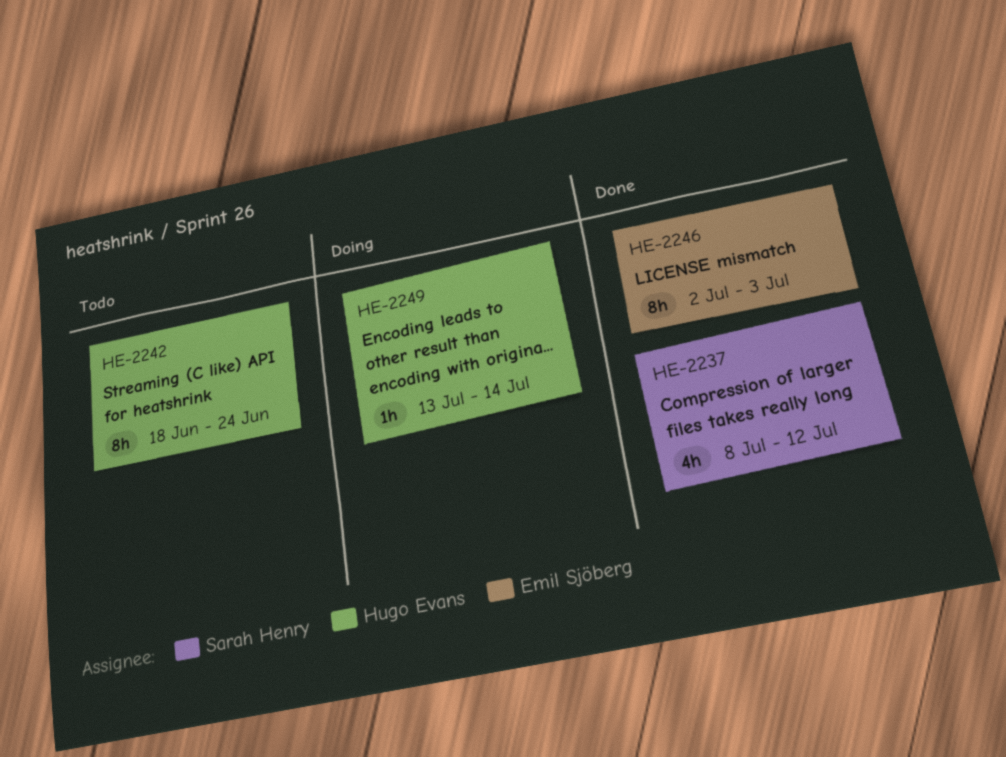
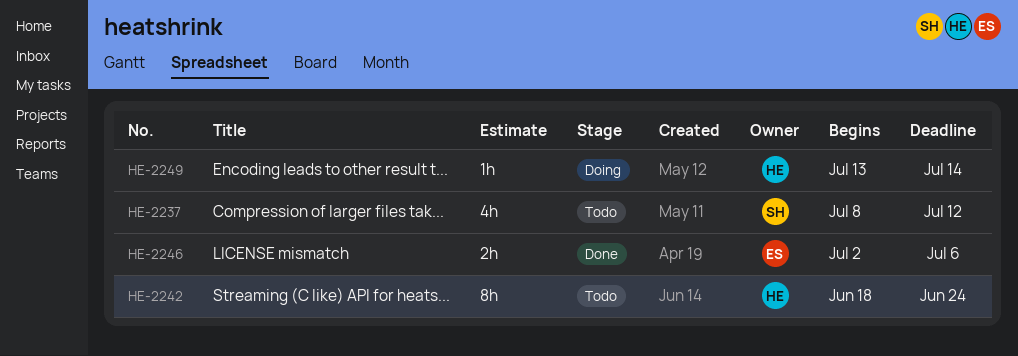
HE-2237, status: Done -> Todo
HE-2246, estimate: 8h -> 2h
HE-2246, due: Jul 3 -> Jul 6

